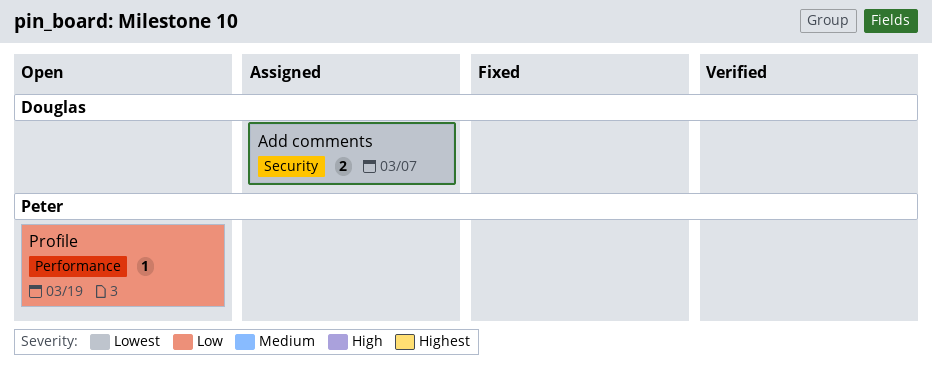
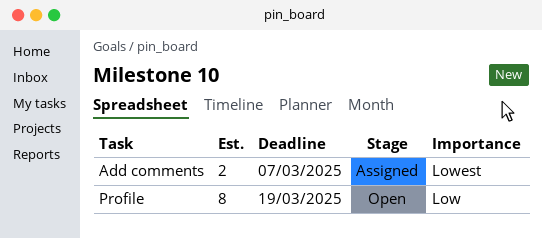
Profile, estimate: 1 -> 8

